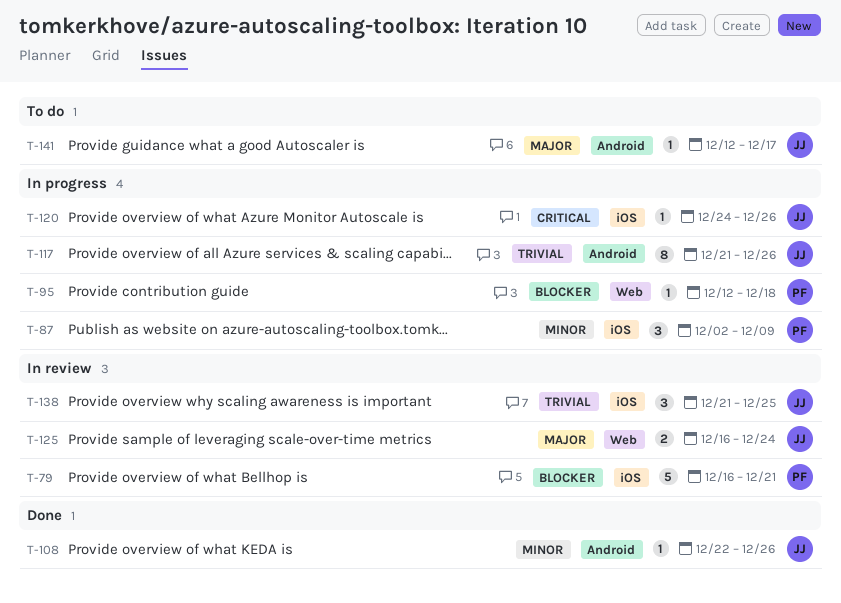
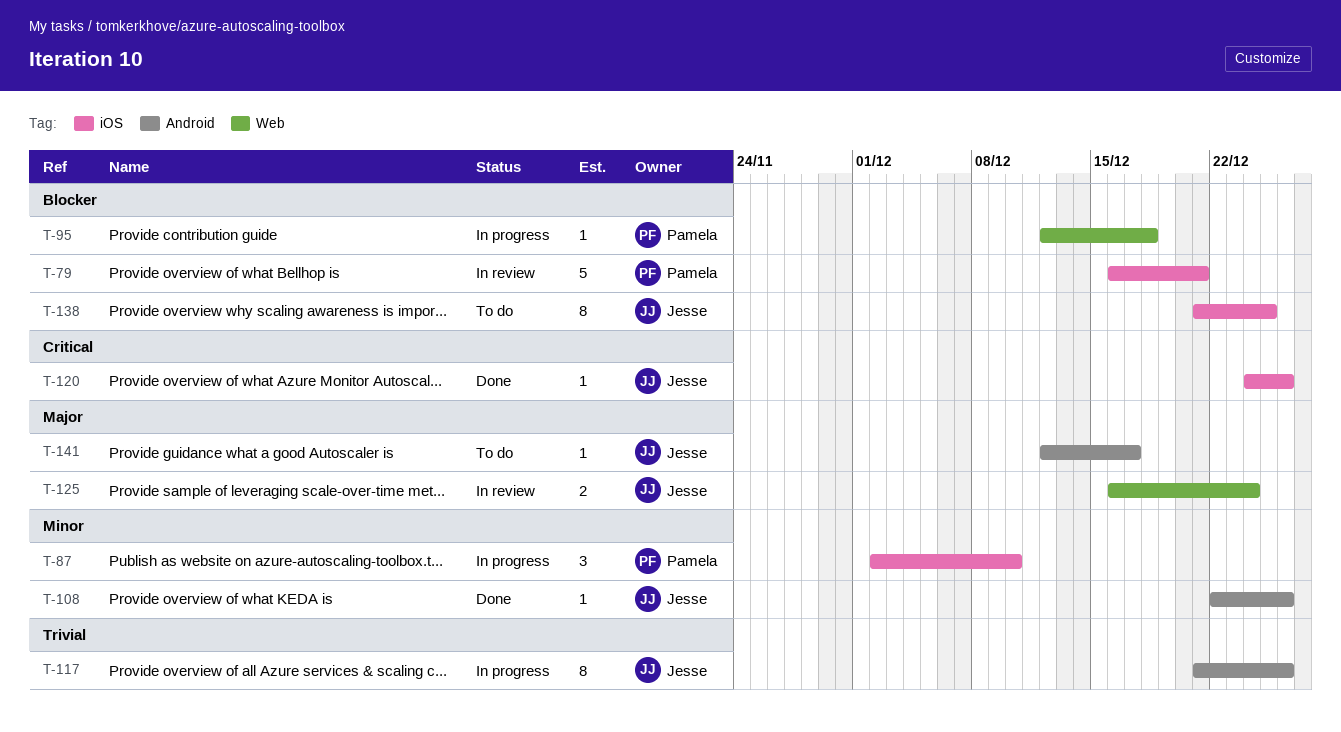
T-87, due: Dec 9 -> Dec 10
T-120, status: In progress -> Done
T-138, status: In review -> To do
T-138, priority: Trivial -> Blocker
T-138, estimate: 3 -> 8

